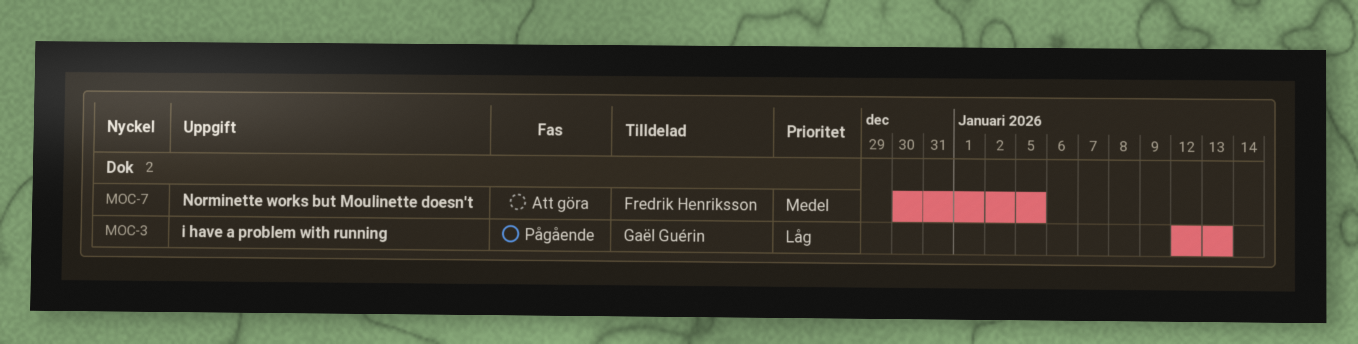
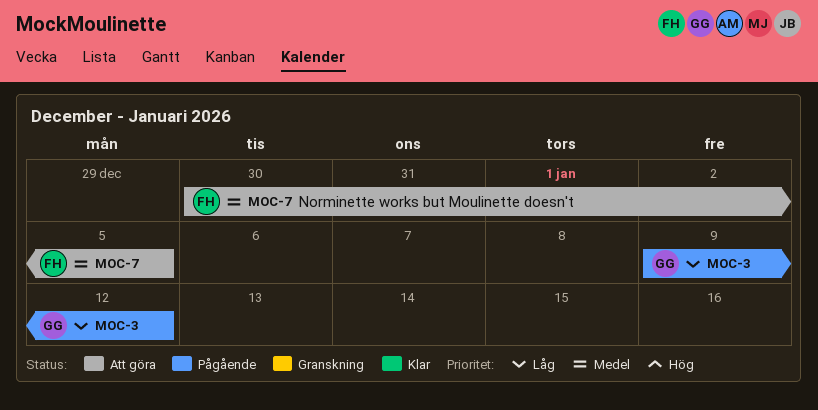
MOC-3, start: Jan 12 -> Jan 9
MOC-3, due: Jan 13 -> Jan 12

